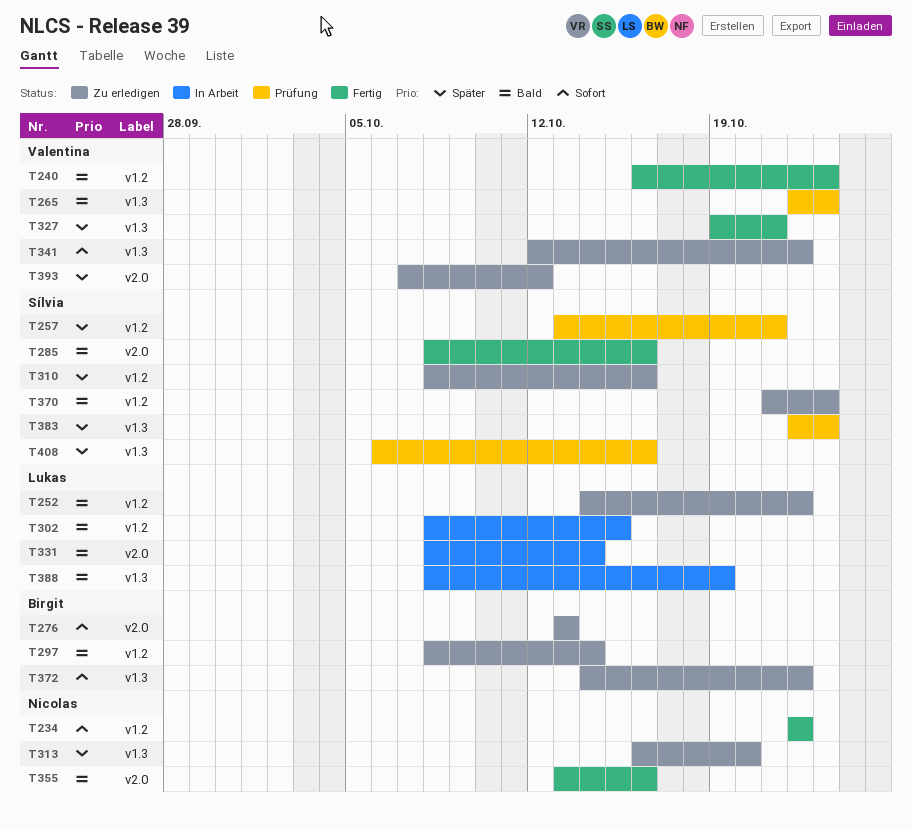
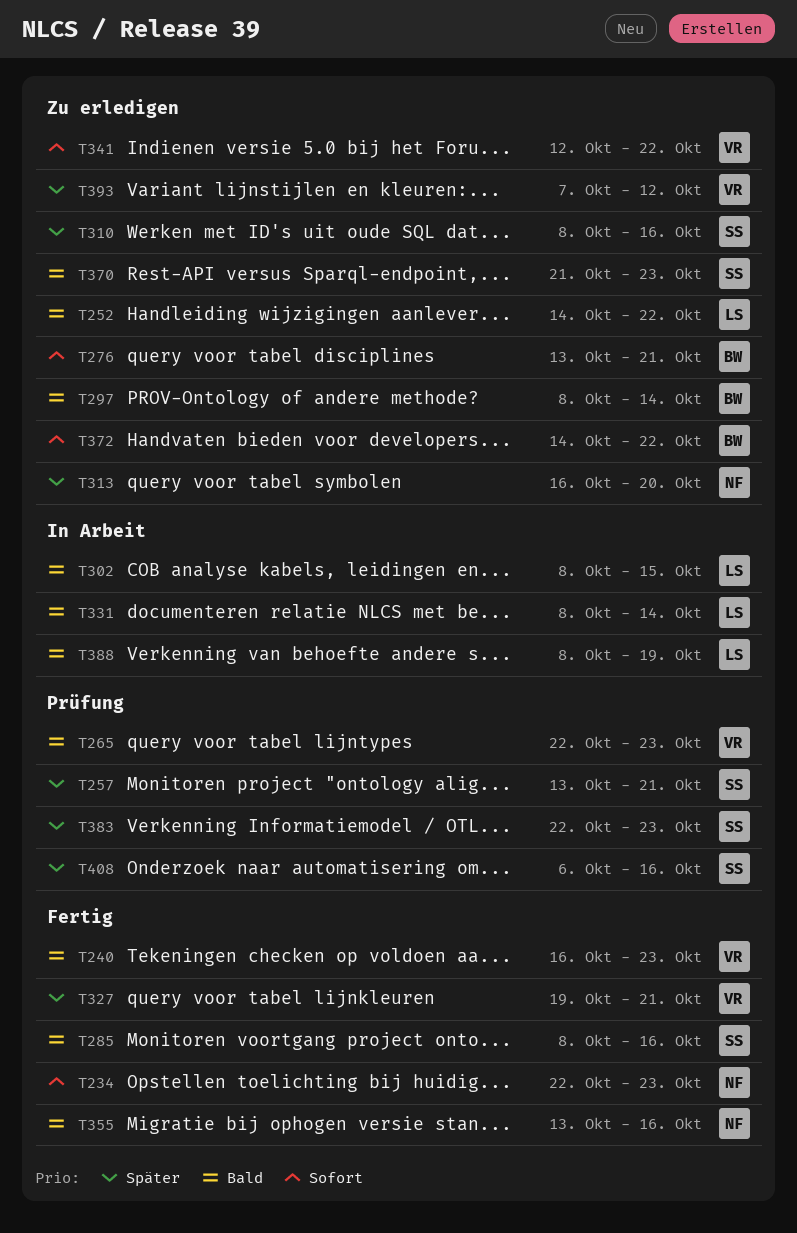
T234, due: Oct 22 -> Oct 23
T276, due: Oct 13 -> Oct 21

